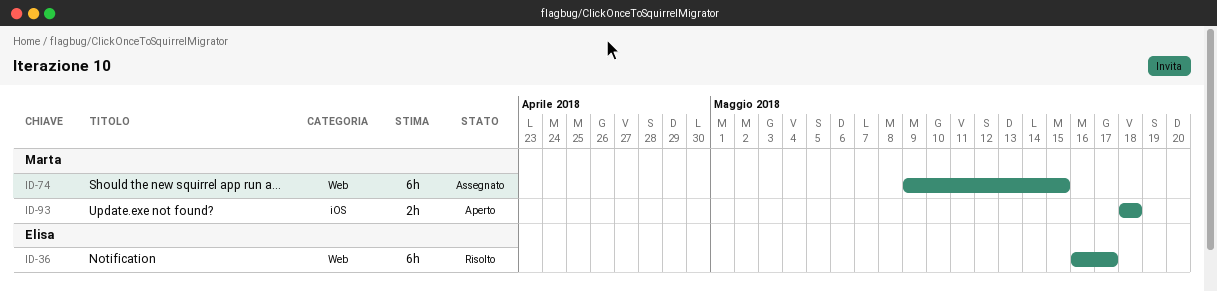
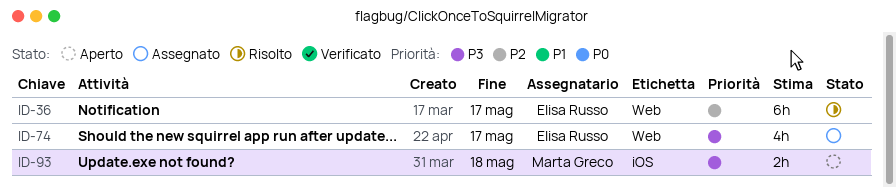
ID-74, owner: Marta Greco -> Elisa Russo
ID-74, estimate: 6h -> 4h
ID-74, due: May 15 -> May 17

